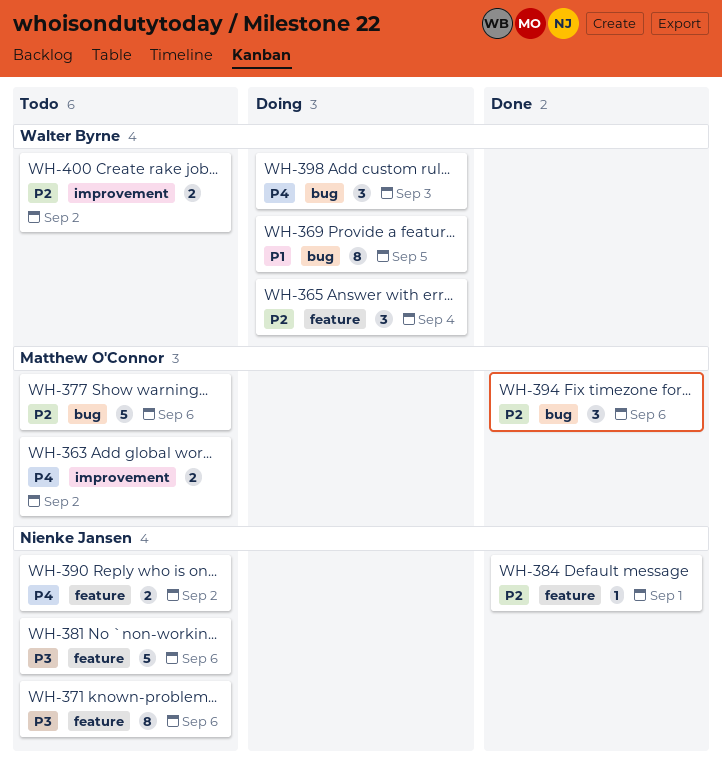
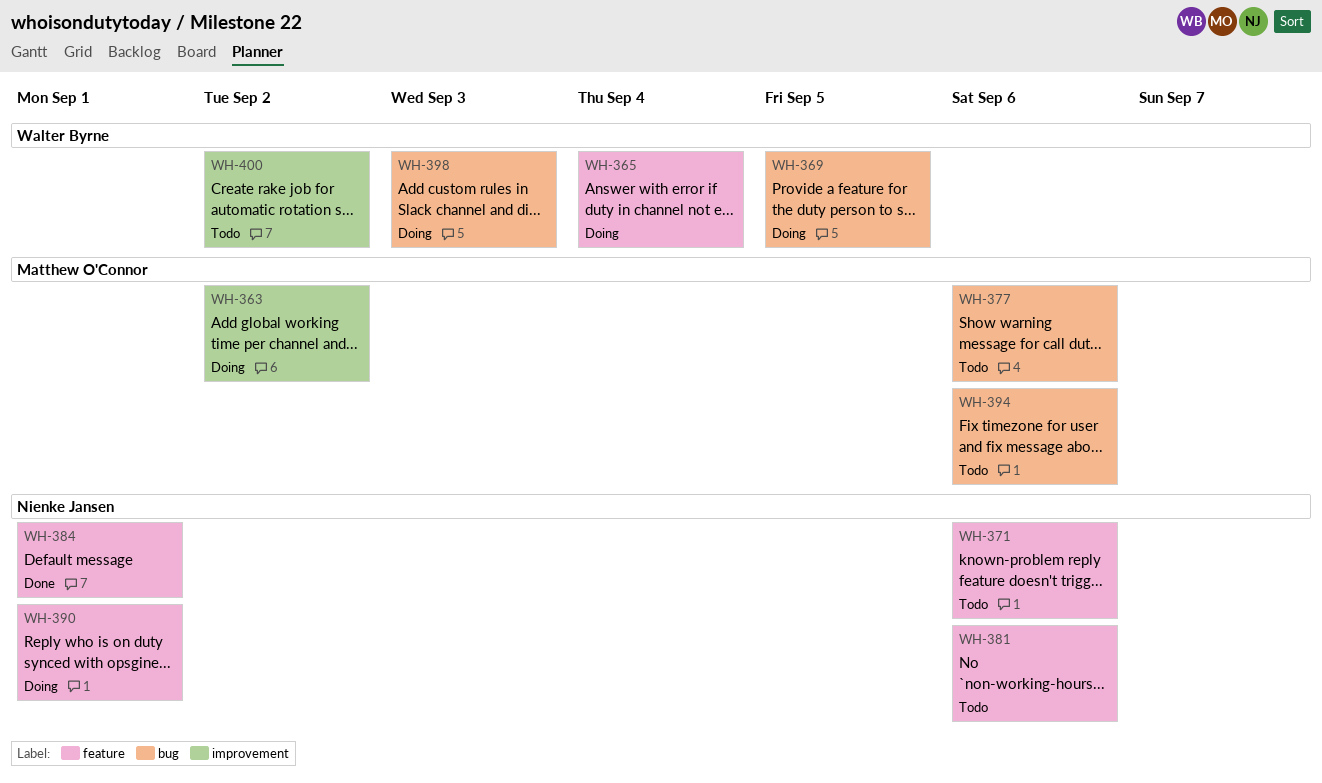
WH-363, status: Todo -> Doing
WH-390, status: Todo -> Doing
WH-390, due: Sep 2 -> Sep 1
WH-394, status: Done -> Todo

